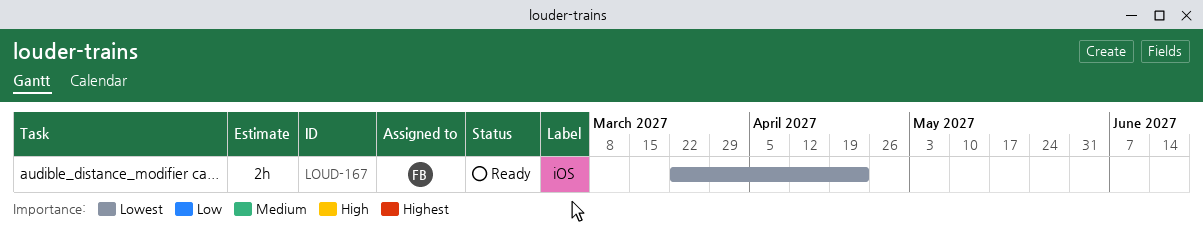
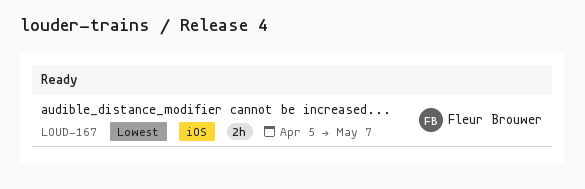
LOUD-167, start: Mar 22 -> Apr 5
LOUD-167, due: Apr 23 -> May 7

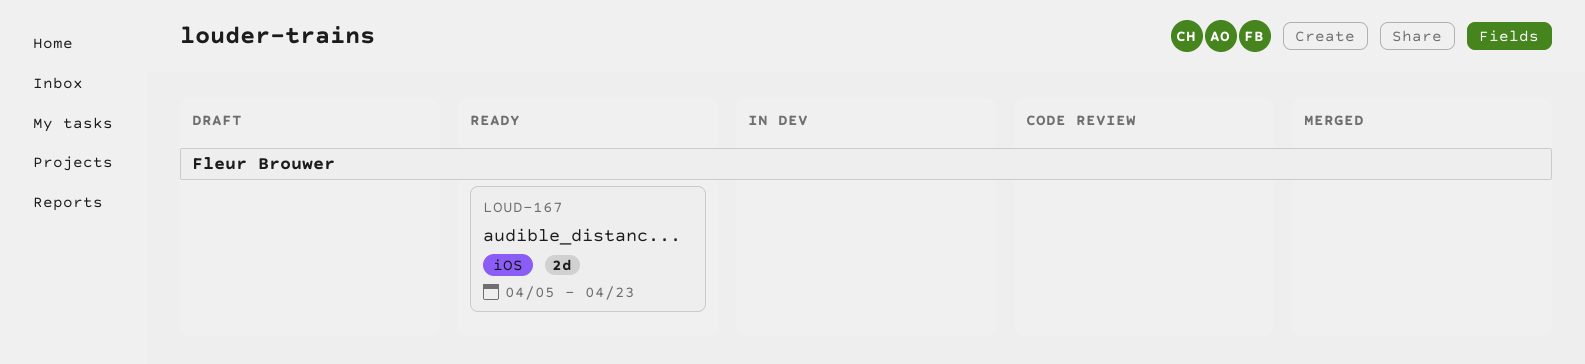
LOUD-167, estimate: 2h -> 2d
LOUD-167, due: May 7 -> Apr 23

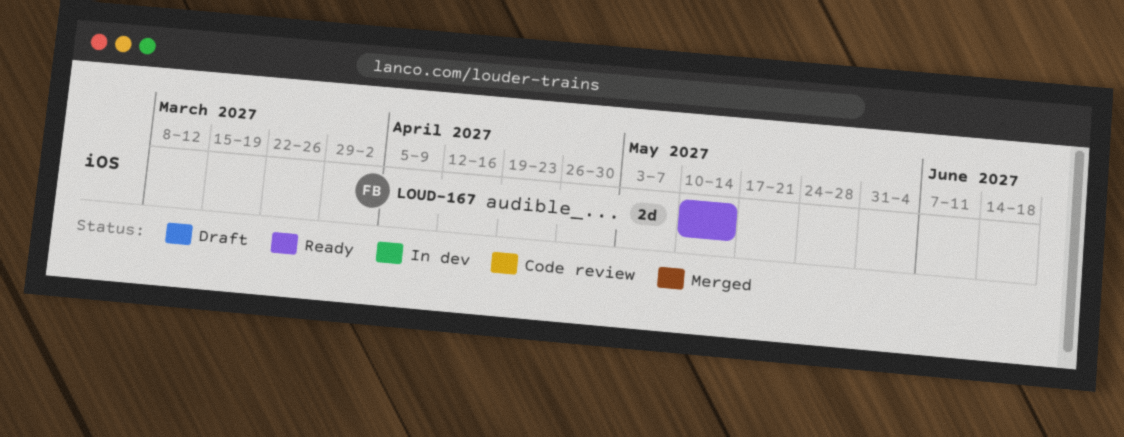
LOUD-167, start: Apr 5 -> May 10
LOUD-167, due: Apr 23 -> May 14

